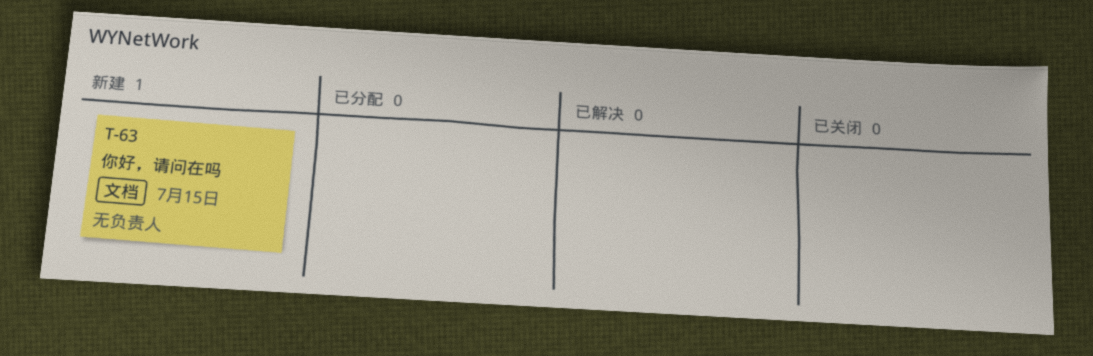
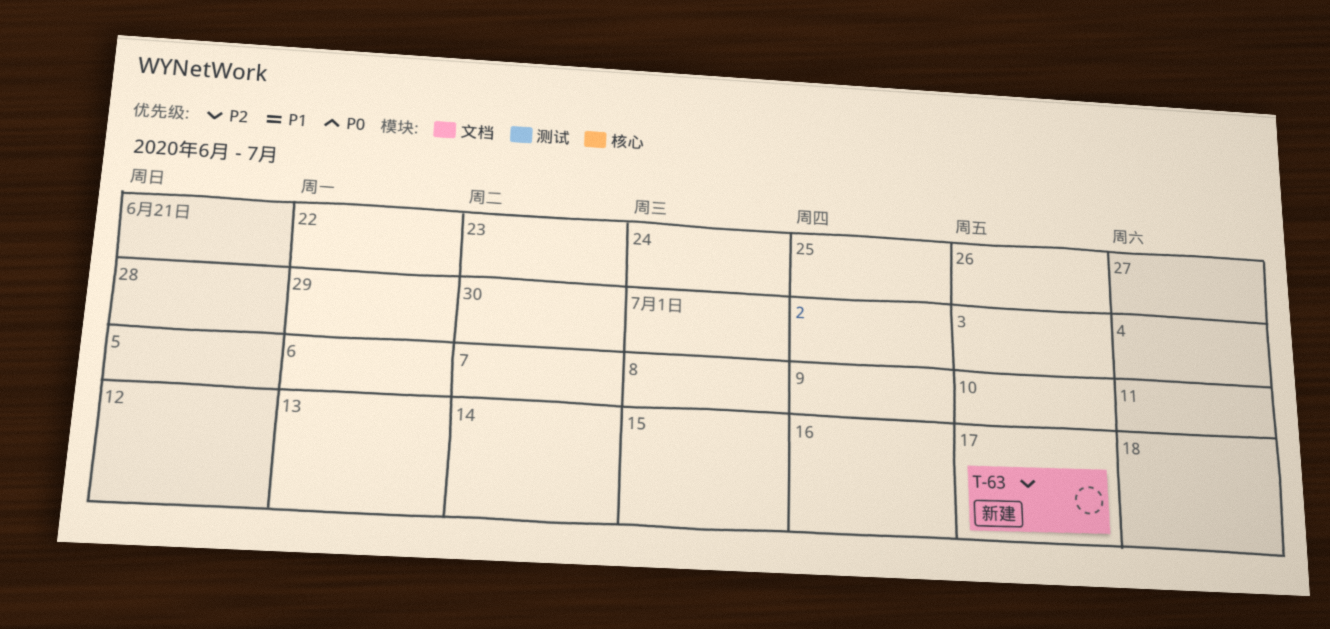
T-63, due: Jul 15 -> Jul 17

